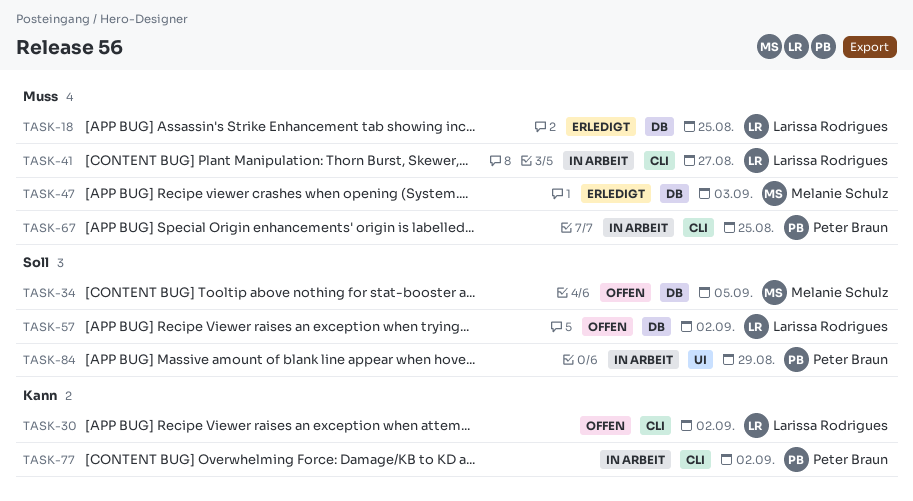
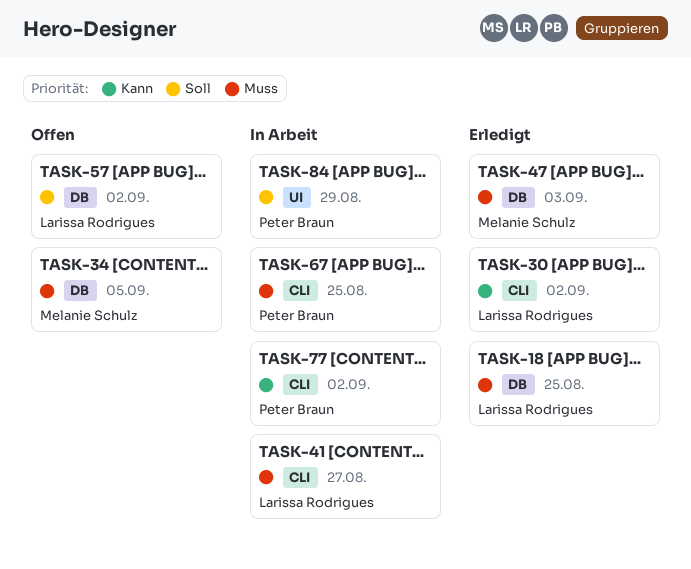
TASK-30, status: Offen -> Erledigt
TASK-34, priority: Soll -> Muss

